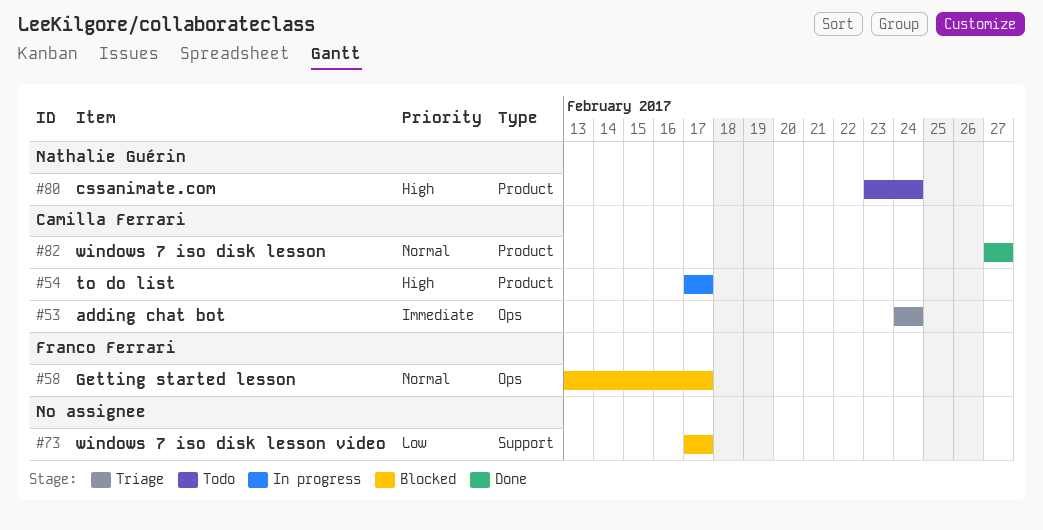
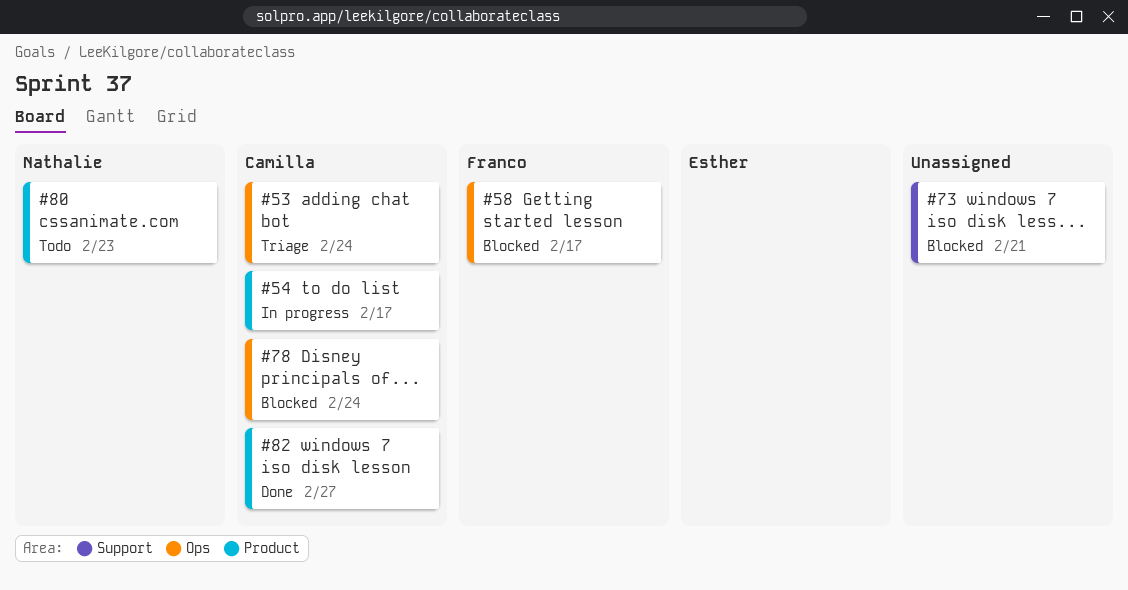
#73, due: Feb 17 -> Feb 21
#78: none -> present
#80, due: Feb 24 -> Feb 23

